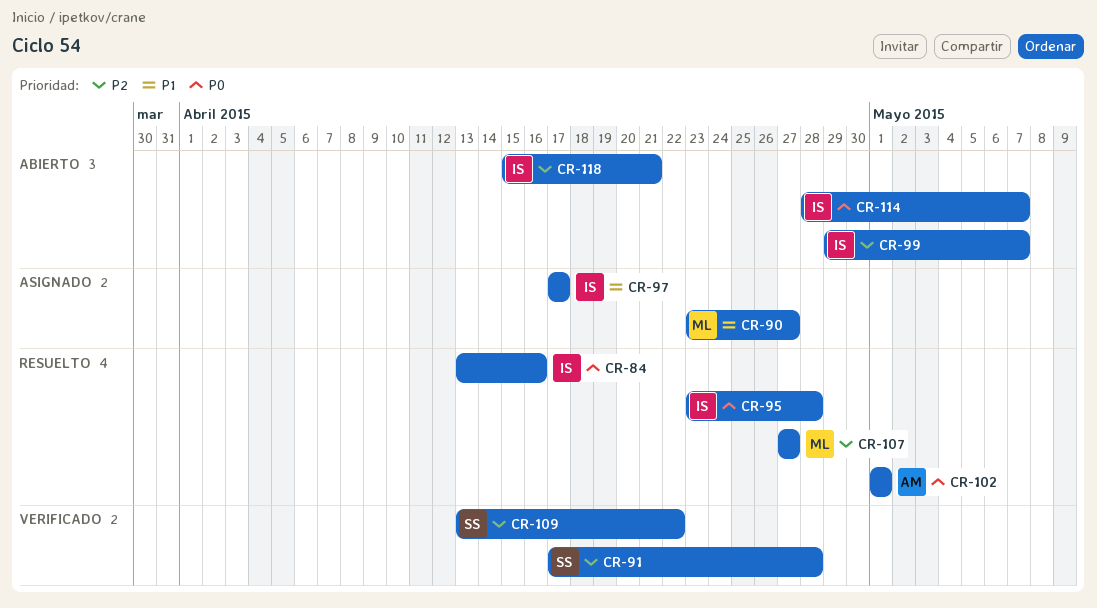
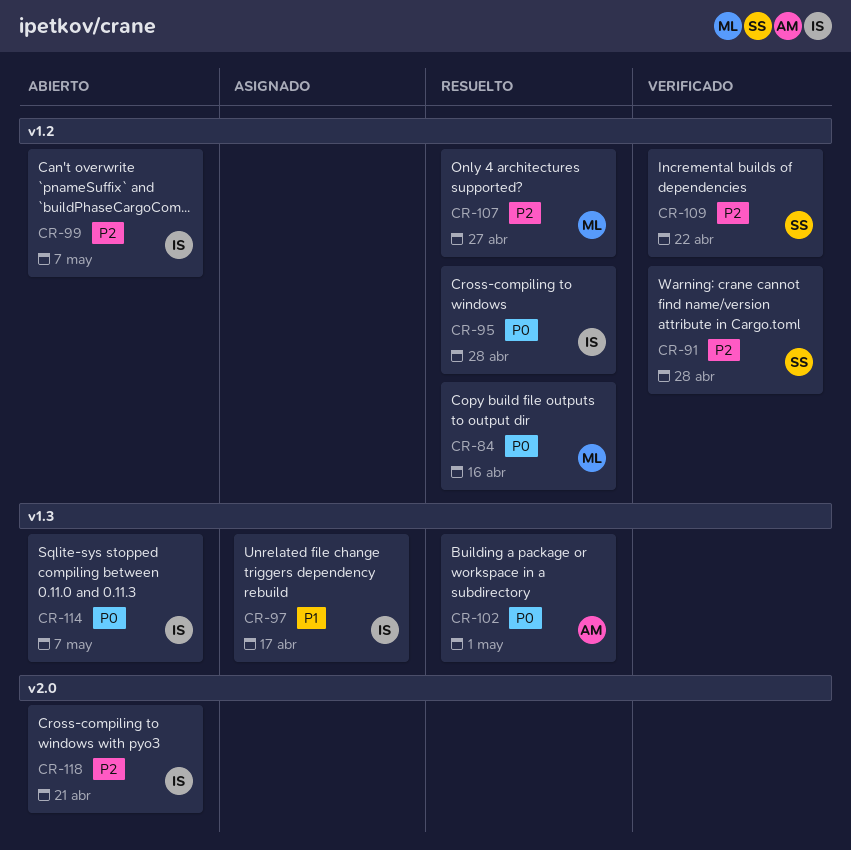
CR-84, owner: IS -> ML
CR-90: present -> none

